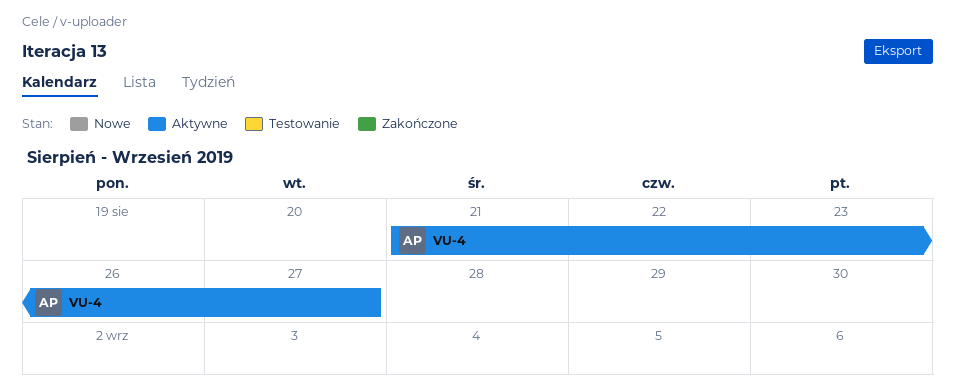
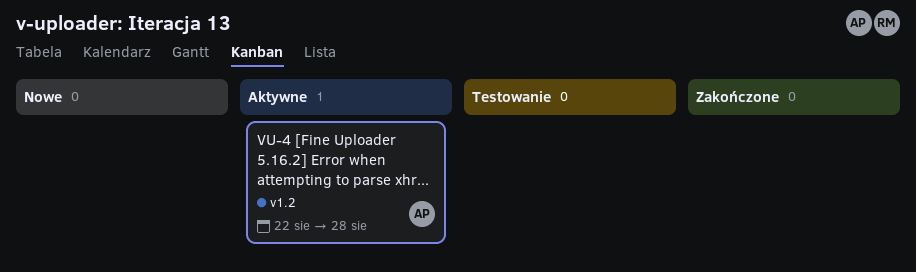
VU-4, start: Aug 21 -> Aug 22
VU-4, due: Aug 27 -> Aug 28

